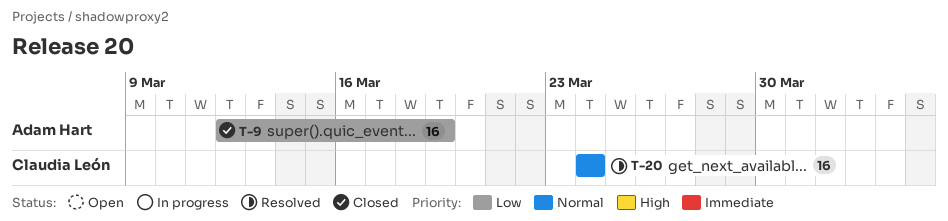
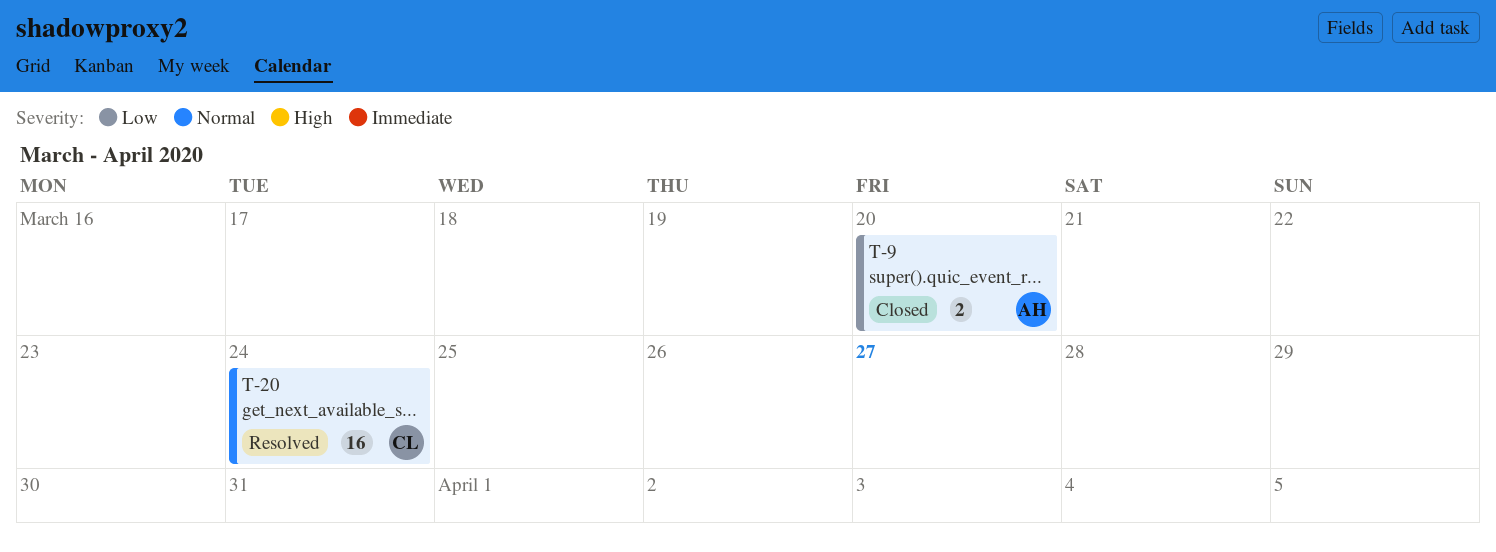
T-9, estimate: 16 -> 2
T-9, due: Mar 19 -> Mar 20

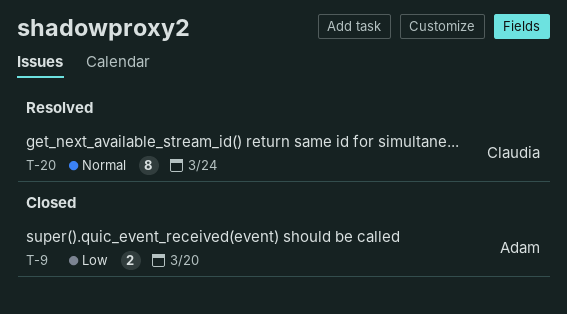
T-20, estimate: 16 -> 8

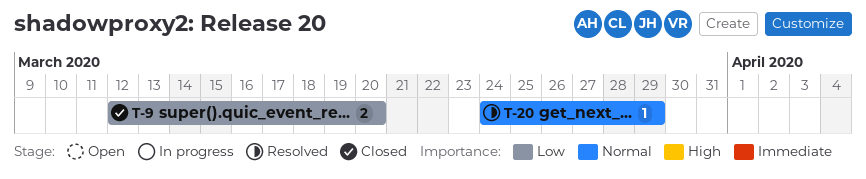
T-20, estimate: 8 -> 1
T-20, due: Mar 24 -> Mar 29

